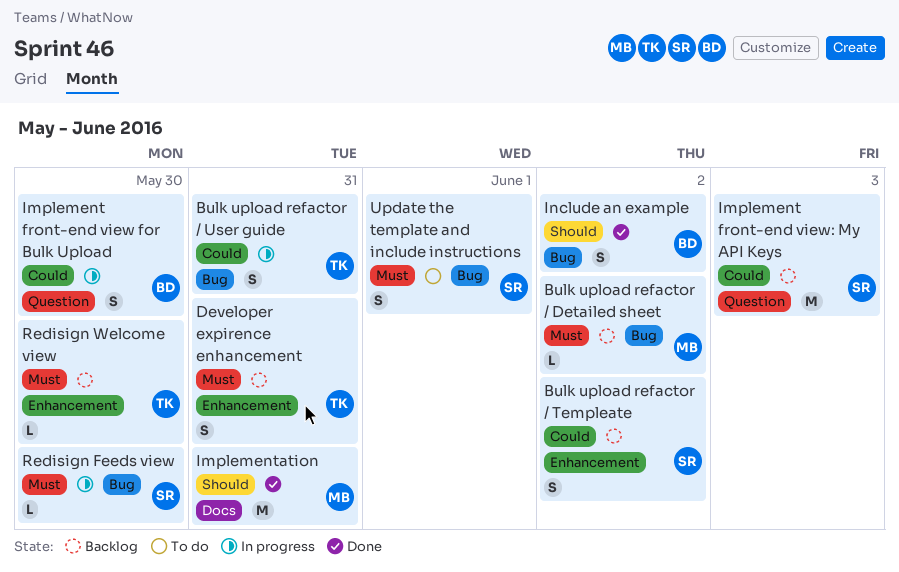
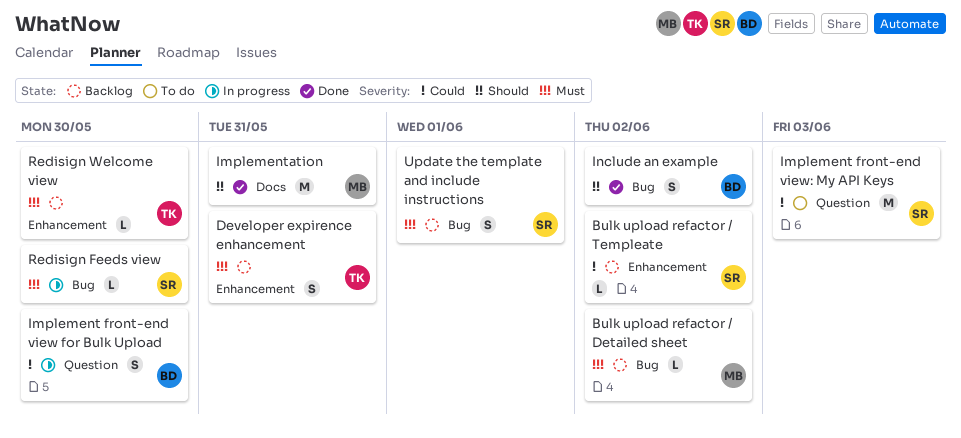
Bulk upload refactor / Templeate, estimate: S -> L
Bulk upload refactor / User guide: present -> none
Implement front-end view: My API Keys, status: Backlog -> To do
Update the template and include instructions, status: To do -> Backlog

